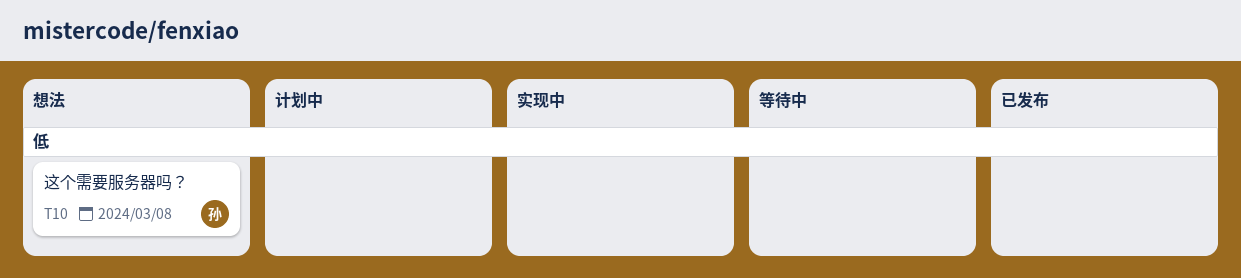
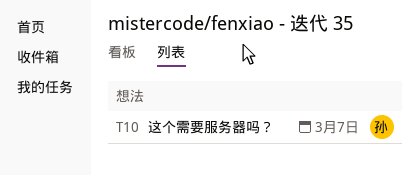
T10, due: Mar 8 -> Mar 7

